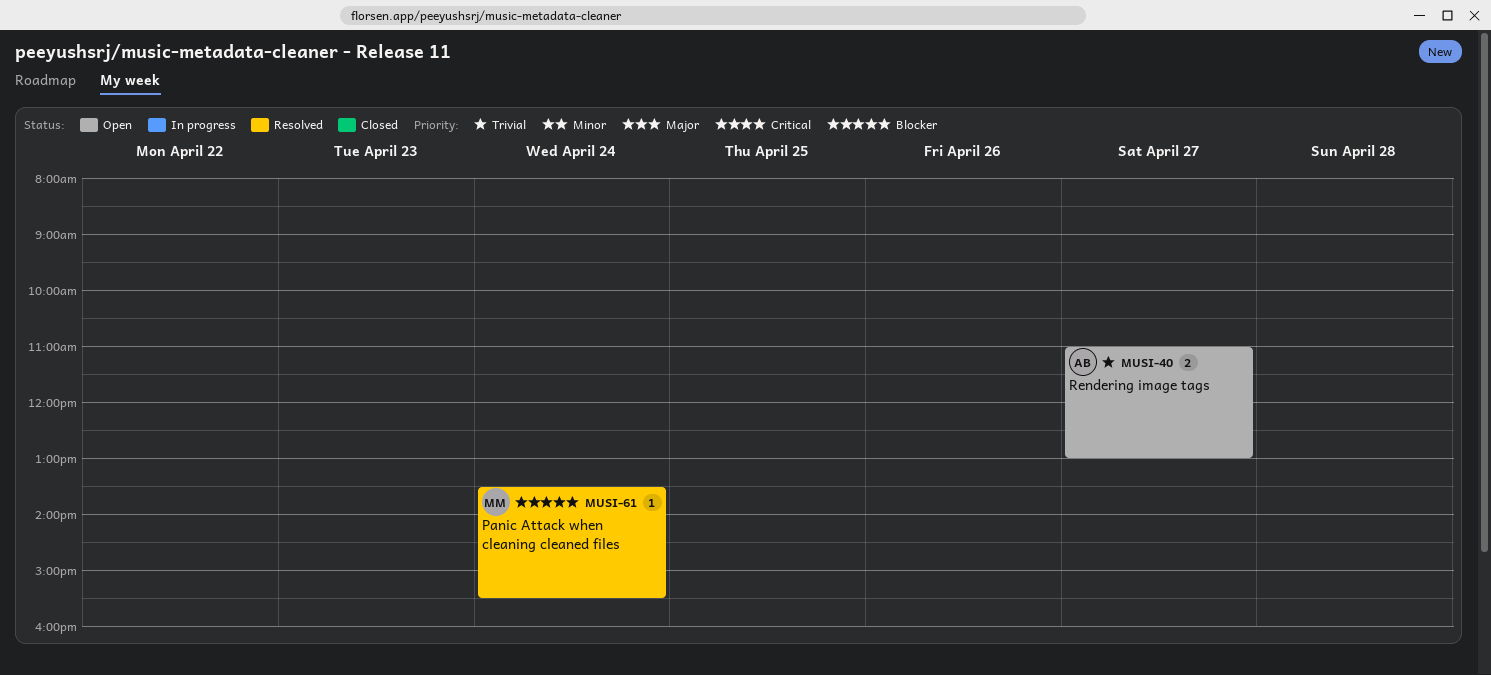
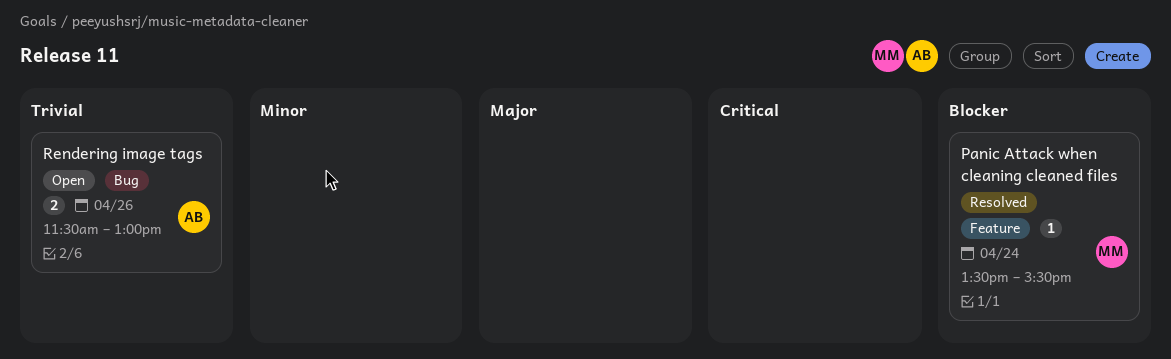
Rendering image tags, day: Apr 27 -> Apr 26
Rendering image tags, begins: 11:00 -> 11:30

